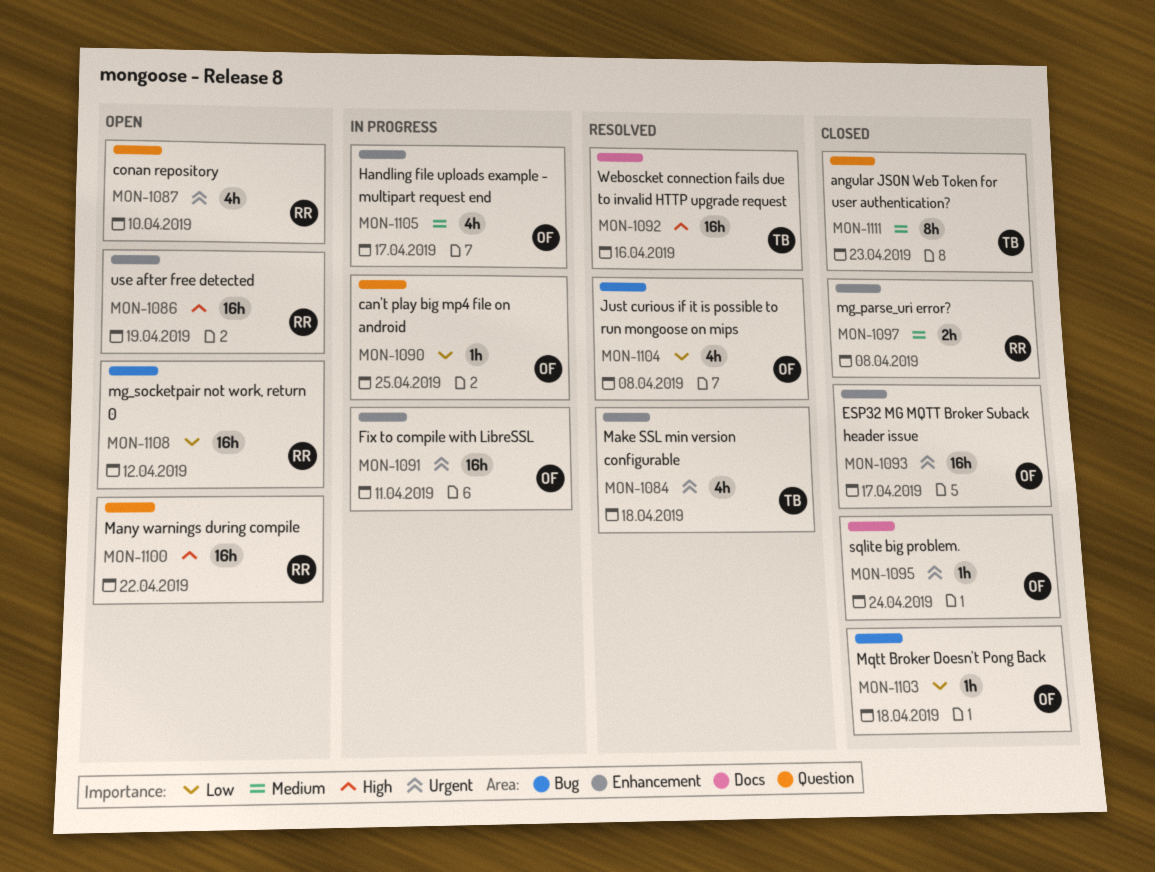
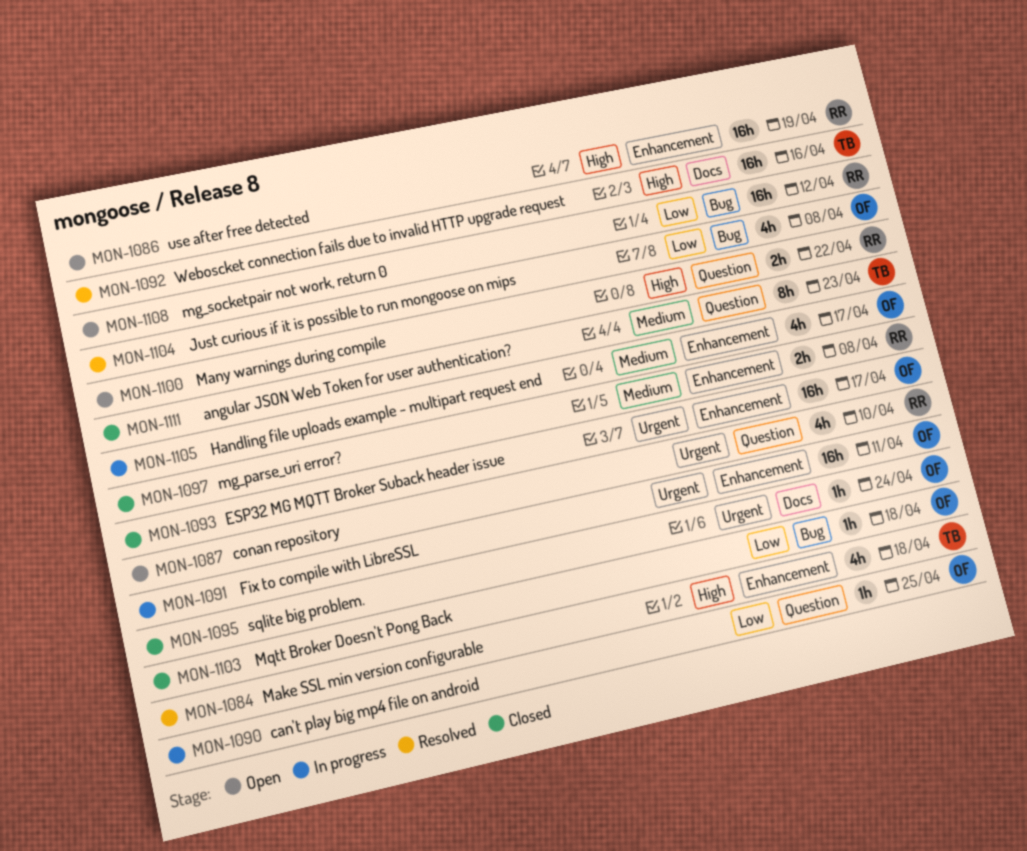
MON-1084, priority: Urgent -> High
MON-1100, estimate: 16h -> 2h

